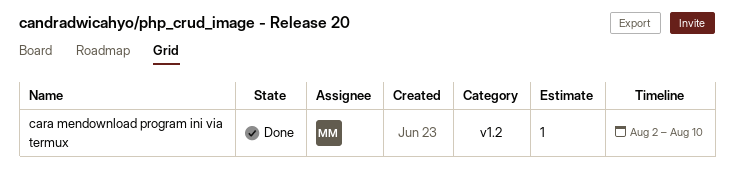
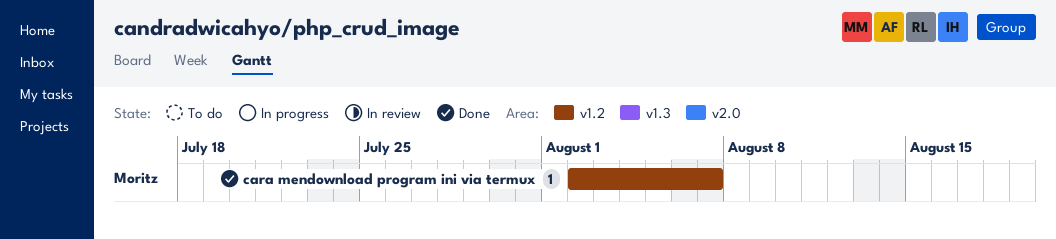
cara mendownload program ini via termux, due: Aug 10 -> Aug 7

